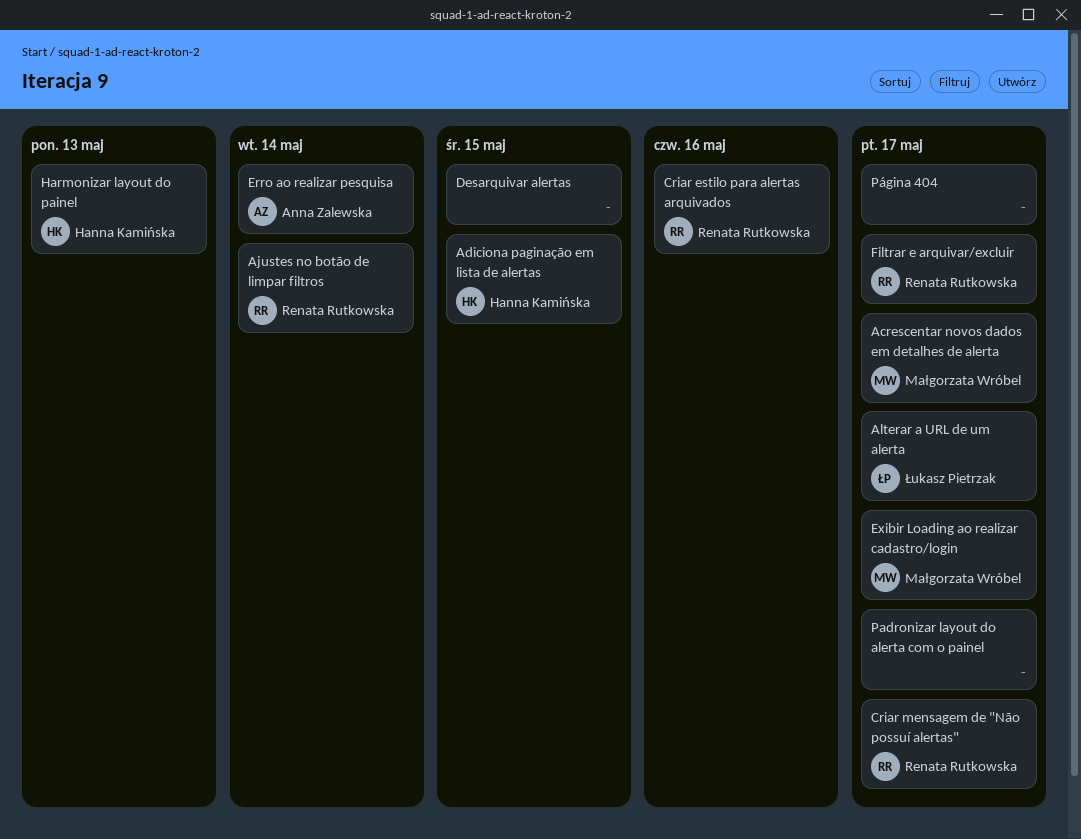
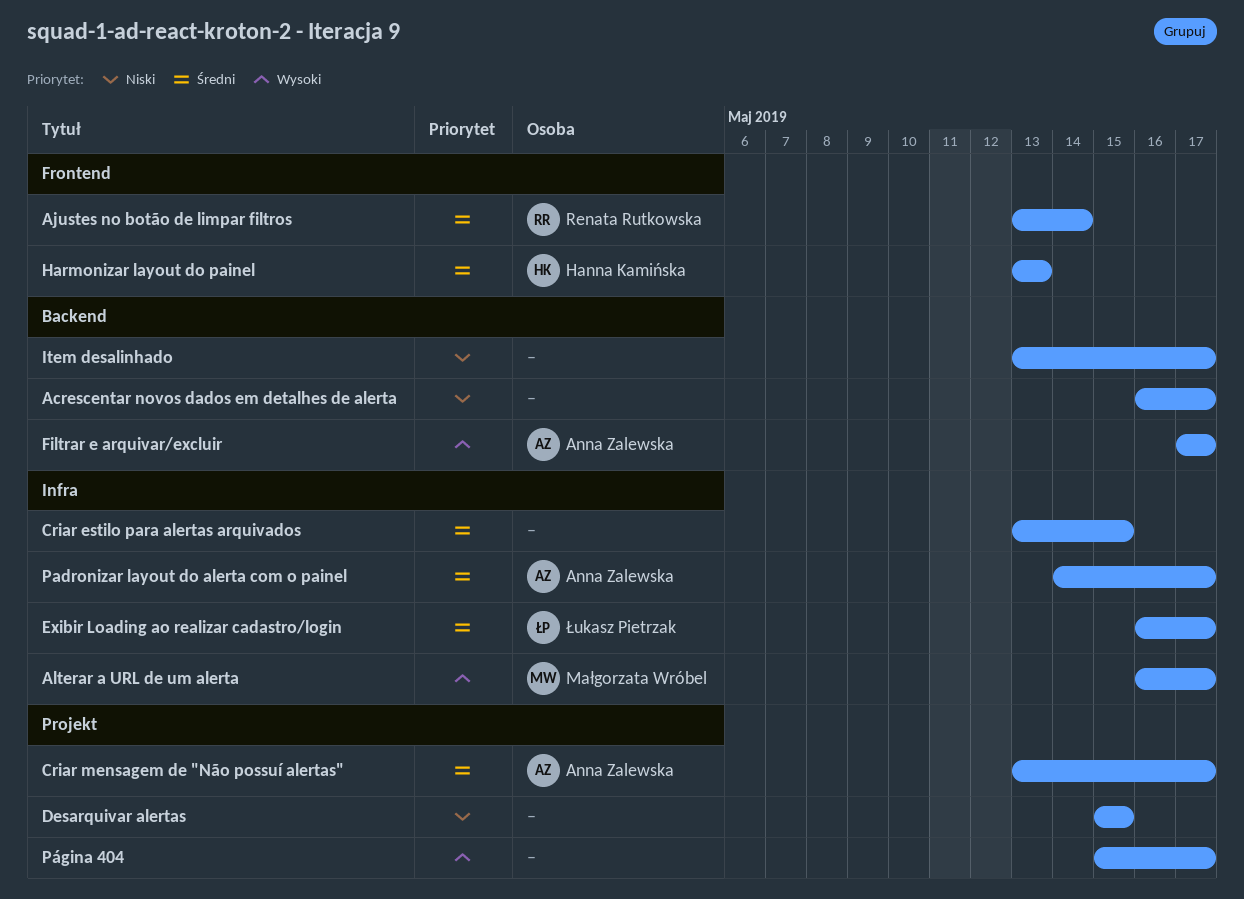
Acrescentar novos dados em detalhes de alerta, owner: Małgorzata Wróbel -> none
Adiciona paginação em lista de alertas: present -> none
Alterar a URL de um alerta, owner: Łukasz Pietrzak -> Małgorzata Wróbel
Criar estilo para alertas arquivados, owner: Renata Rutkowska -> none
Criar estilo para alertas arquivados, due: May 16 -> May 15
Criar mensagem de "Não possuí alertas", owner: Renata Rutkowska -> Anna Zalewska
Erro ao realizar pesquisa: present -> none
Exibir Loading ao realizar cadastro/login, owner: Małgorzata Wróbel -> Łukasz Pietrzak
Filtrar e arquivar/excluir, owner: Renata Rutkowska -> Anna Zalewska
Item desalinhado: none -> present
Padronizar layout do alerta com o painel, owner: none -> Anna Zalewska

